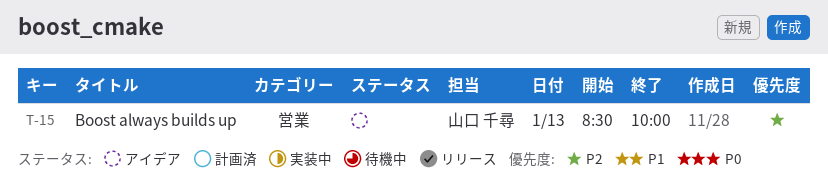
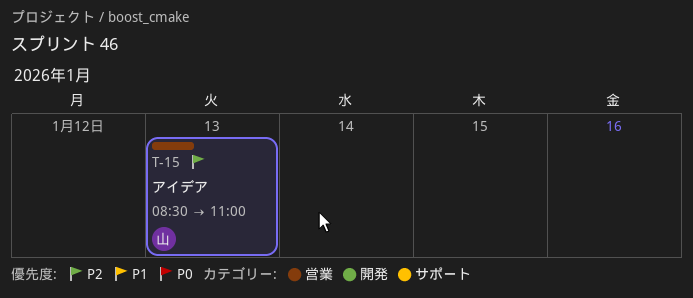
T-15, ends: 10:00 -> 11:00

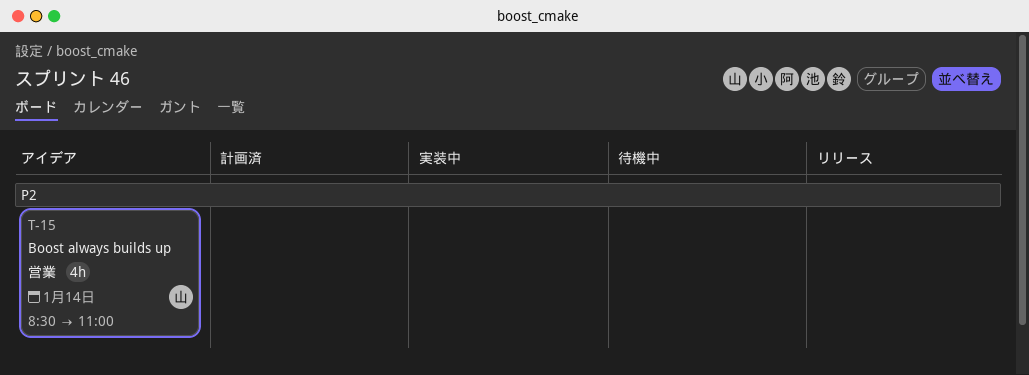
T-15, day: Jan 13 -> Jan 14

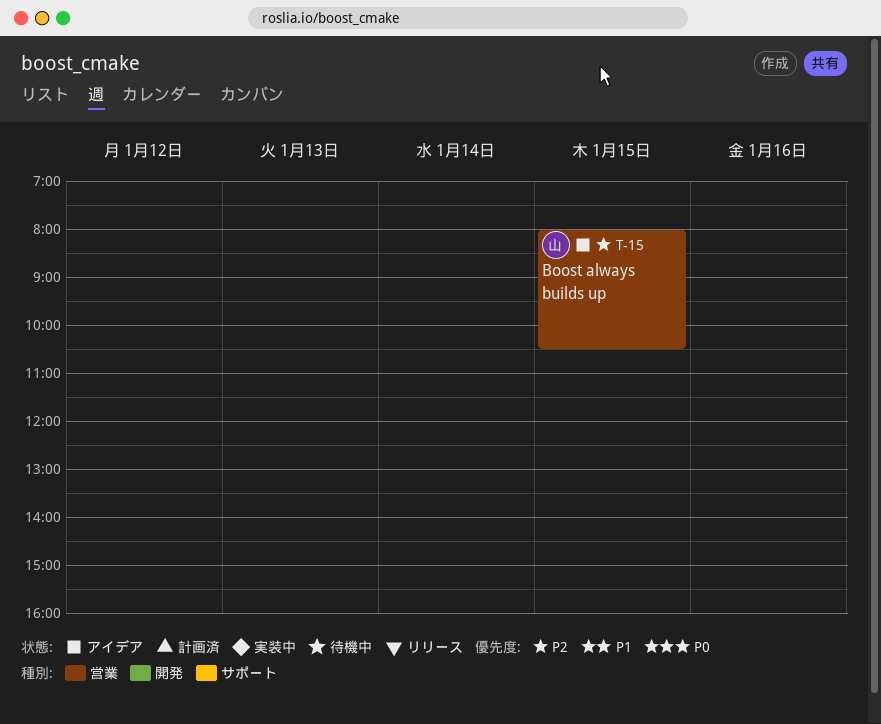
T-15, day: Jan 14 -> Jan 15
T-15, begins: 08:30 -> 08:00
T-15, ends: 11:00 -> 10:30

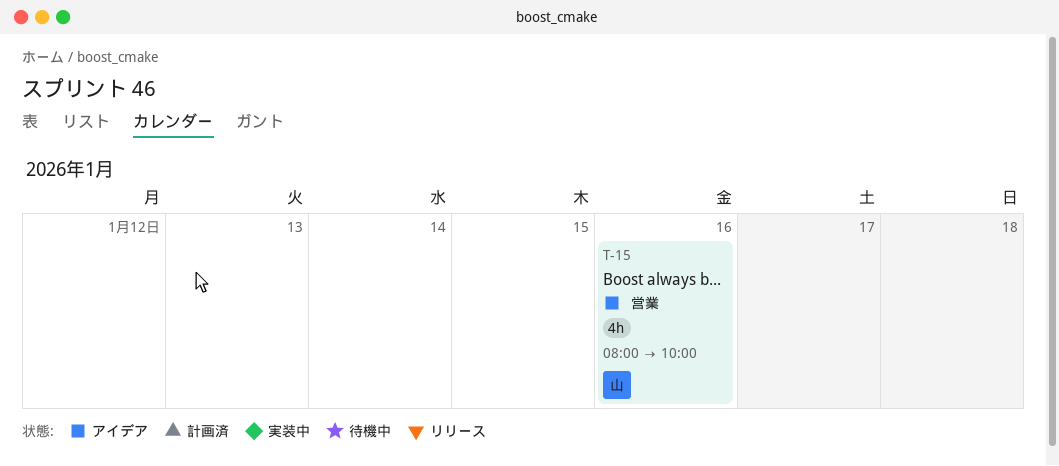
T-15, day: Jan 15 -> Jan 16
T-15, ends: 10:30 -> 10:00

